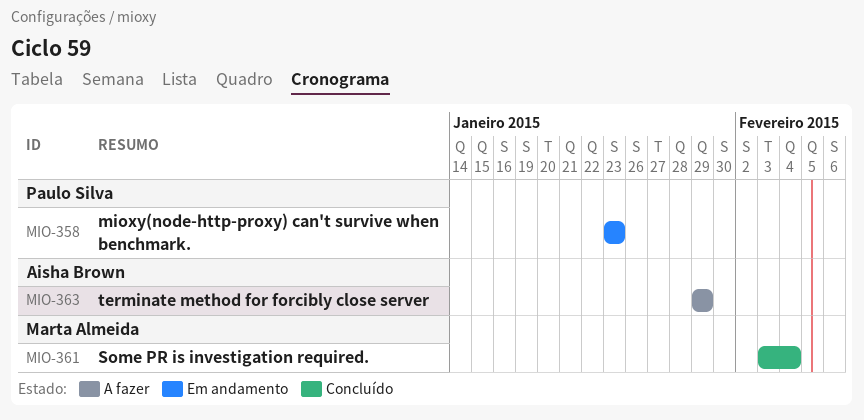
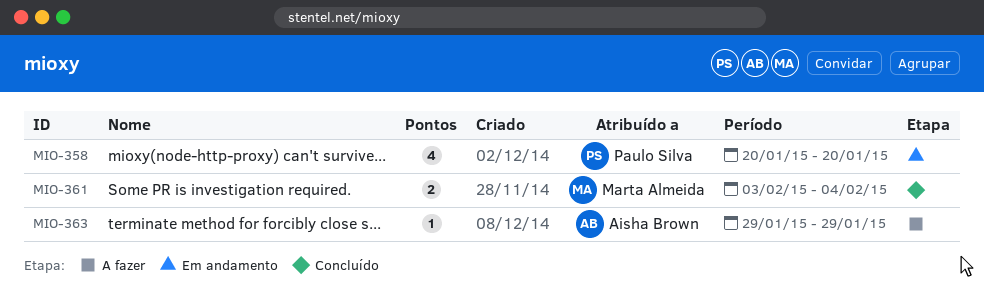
MIO-358, start: Jan 23 -> Jan 20
MIO-358, due: Jan 23 -> Jan 20

